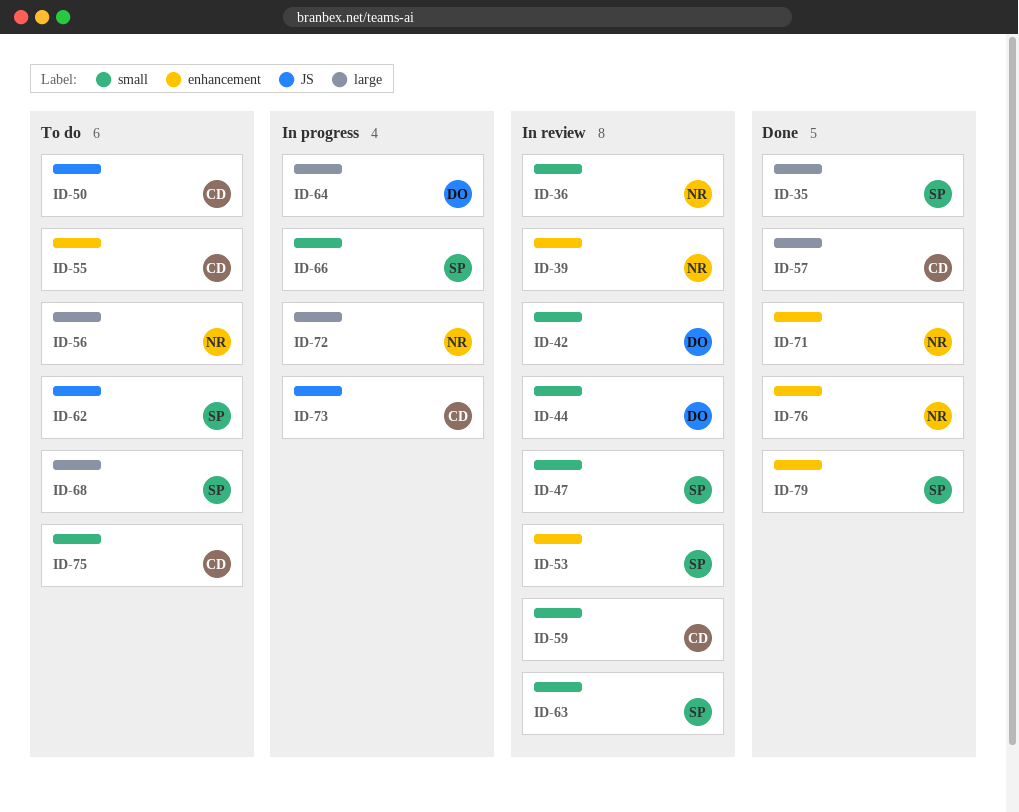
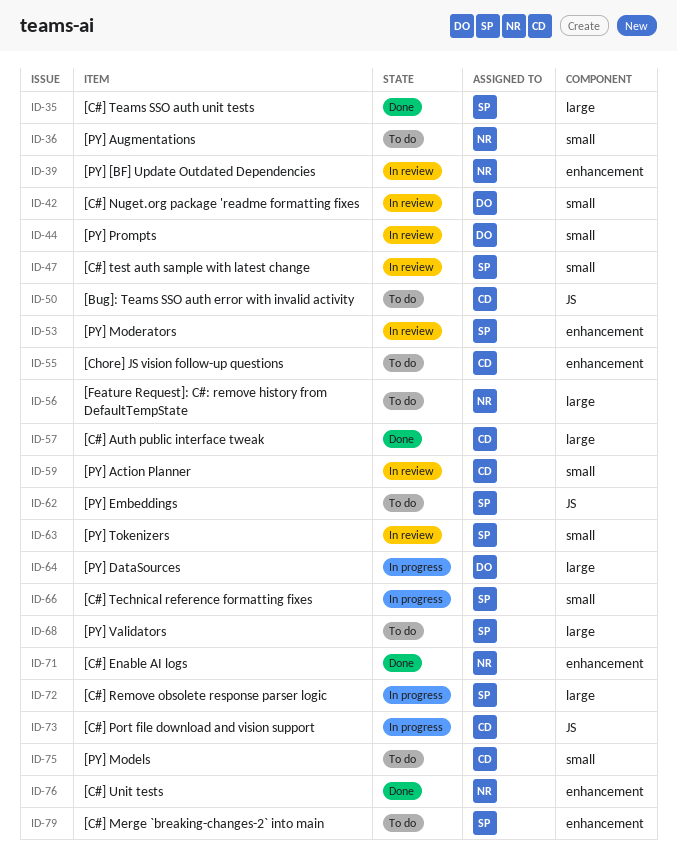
ID-36, status: In review -> To do
ID-72, owner: NR -> SP
ID-79, status: Done -> To do

